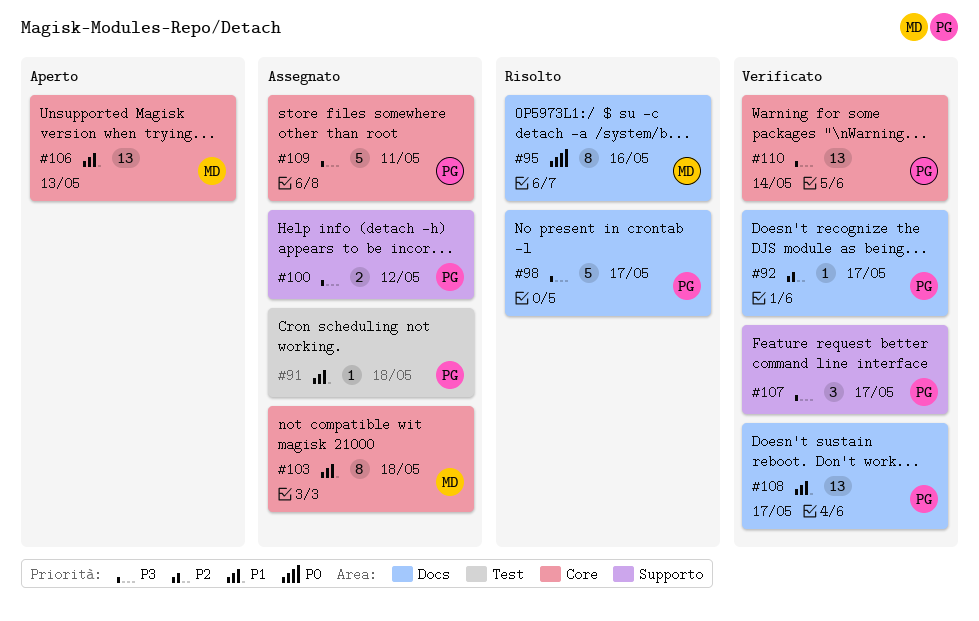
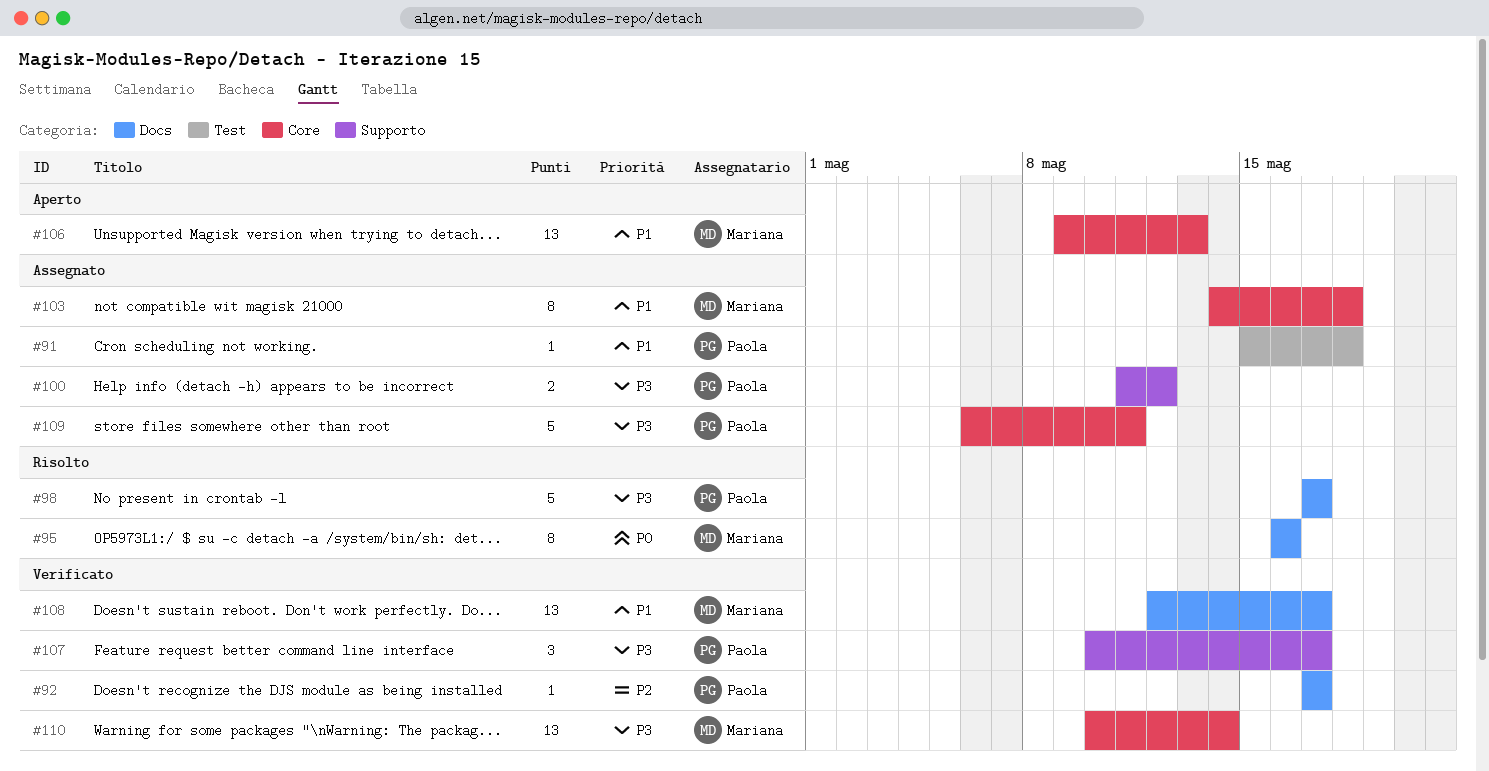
#108, owner: Paola -> Mariana
#110, owner: Paola -> Mariana

